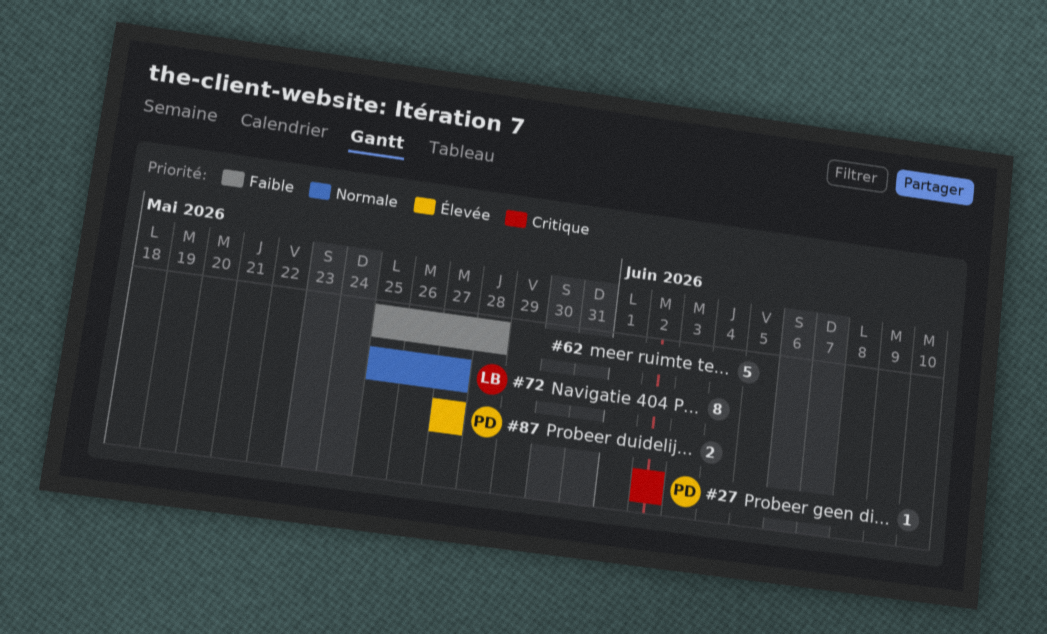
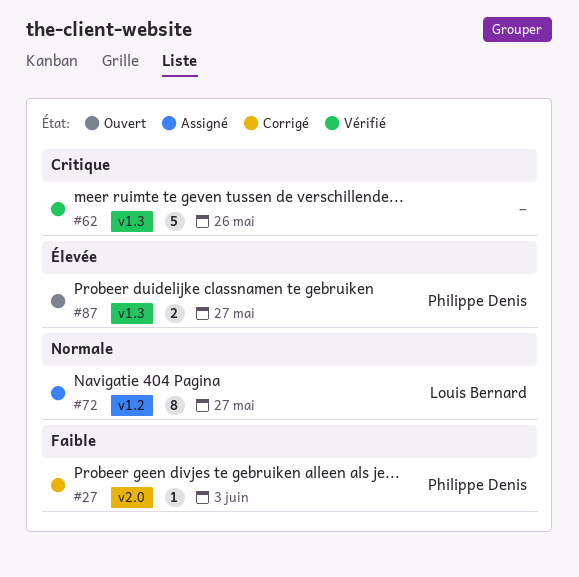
#27, priority: Critique -> Faible
#27, due: Jun 2 -> Jun 3
#62, priority: Faible -> Critique
#62, due: May 28 -> May 26

